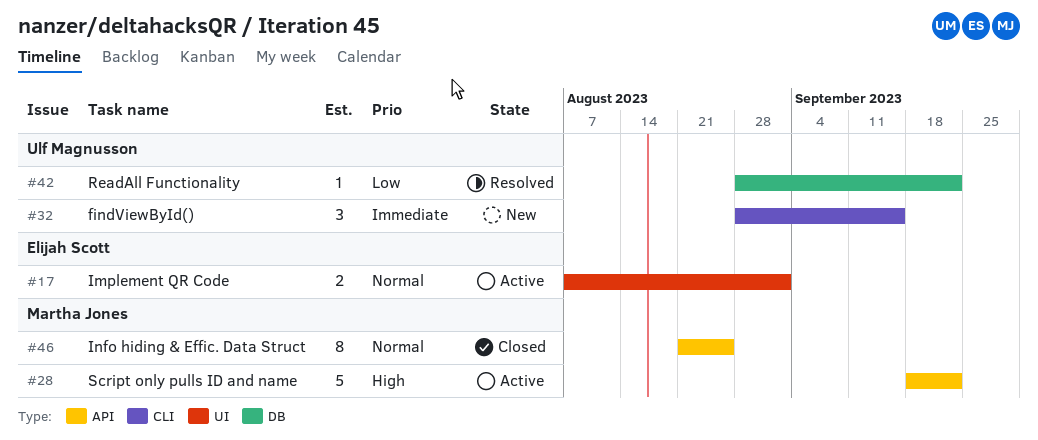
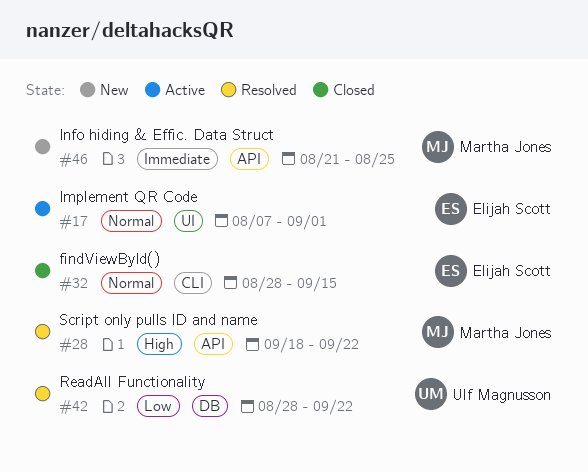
#28, status: Active -> Resolved
#32, status: New -> Closed
#32, owner: Ulf Magnusson -> Elijah Scott
#32, priority: Immediate -> Normal
#46, status: Closed -> New
#46, priority: Normal -> Immediate

